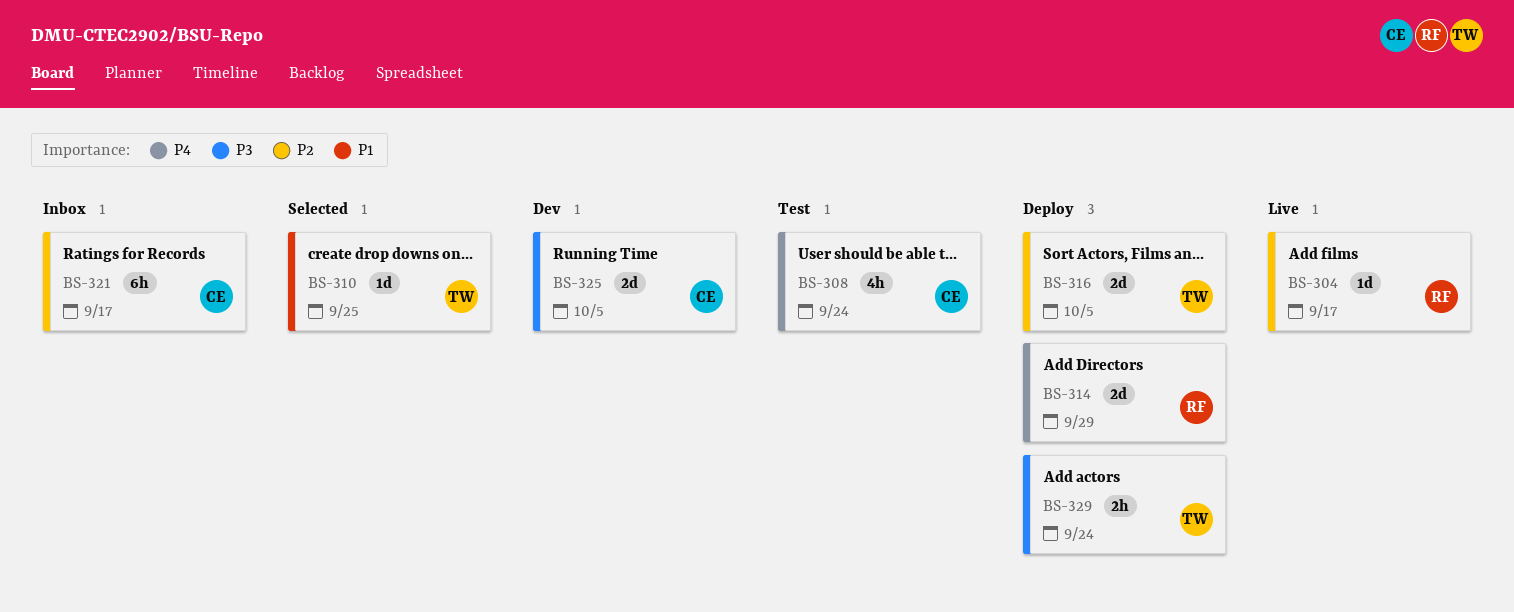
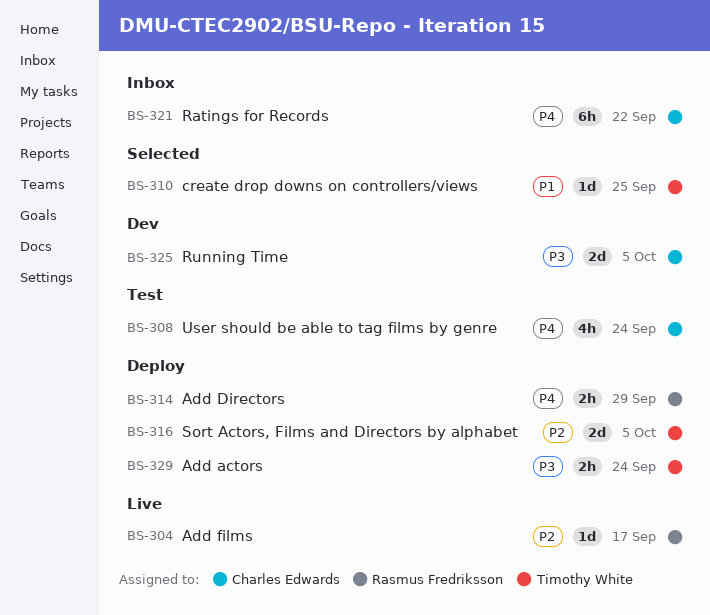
BS-314, estimate: 2d -> 2h
BS-321, priority: P2 -> P4
BS-321, due: Sep 17 -> Sep 22

